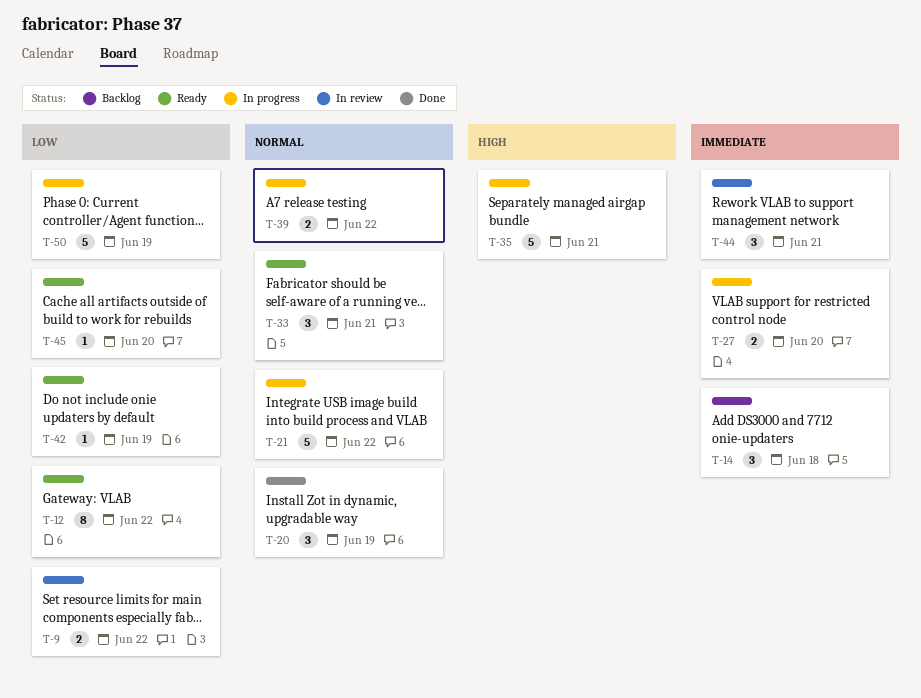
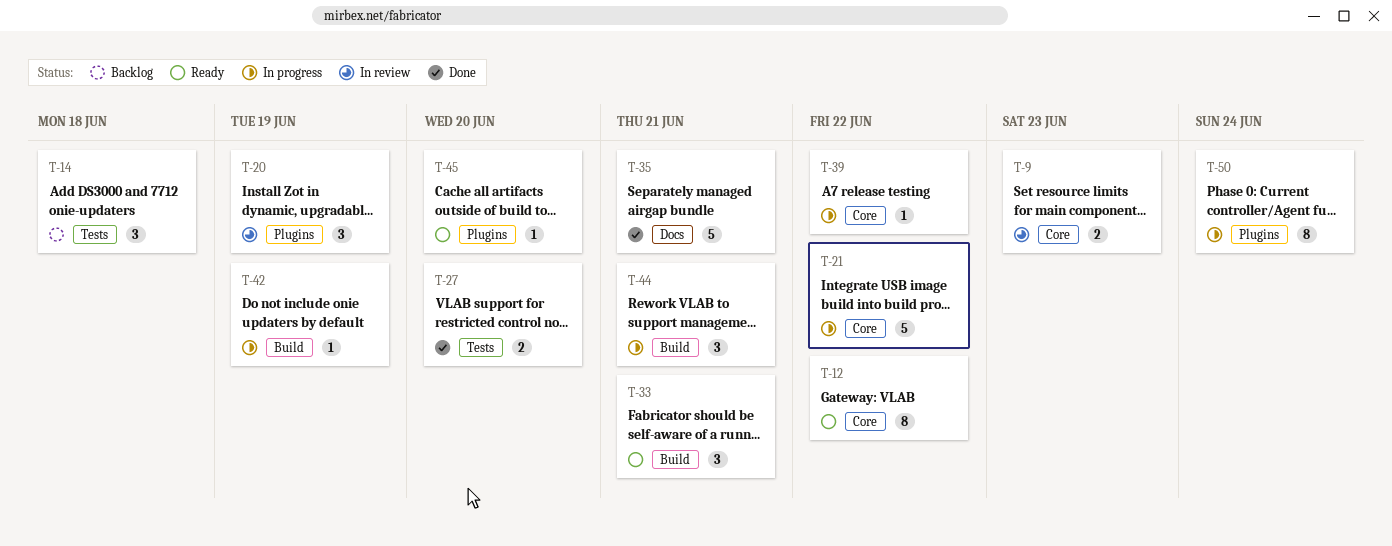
T-9, due: Jun 22 -> Jun 23
T-20, status: Done -> In review
T-27, status: In progress -> Done
T-35, status: In progress -> Done
T-39, estimate: 2 -> 1
T-42, status: Ready -> In progress
T-44, status: In review -> In progress
T-50, estimate: 5 -> 8
T-50, due: Jun 19 -> Jun 24

